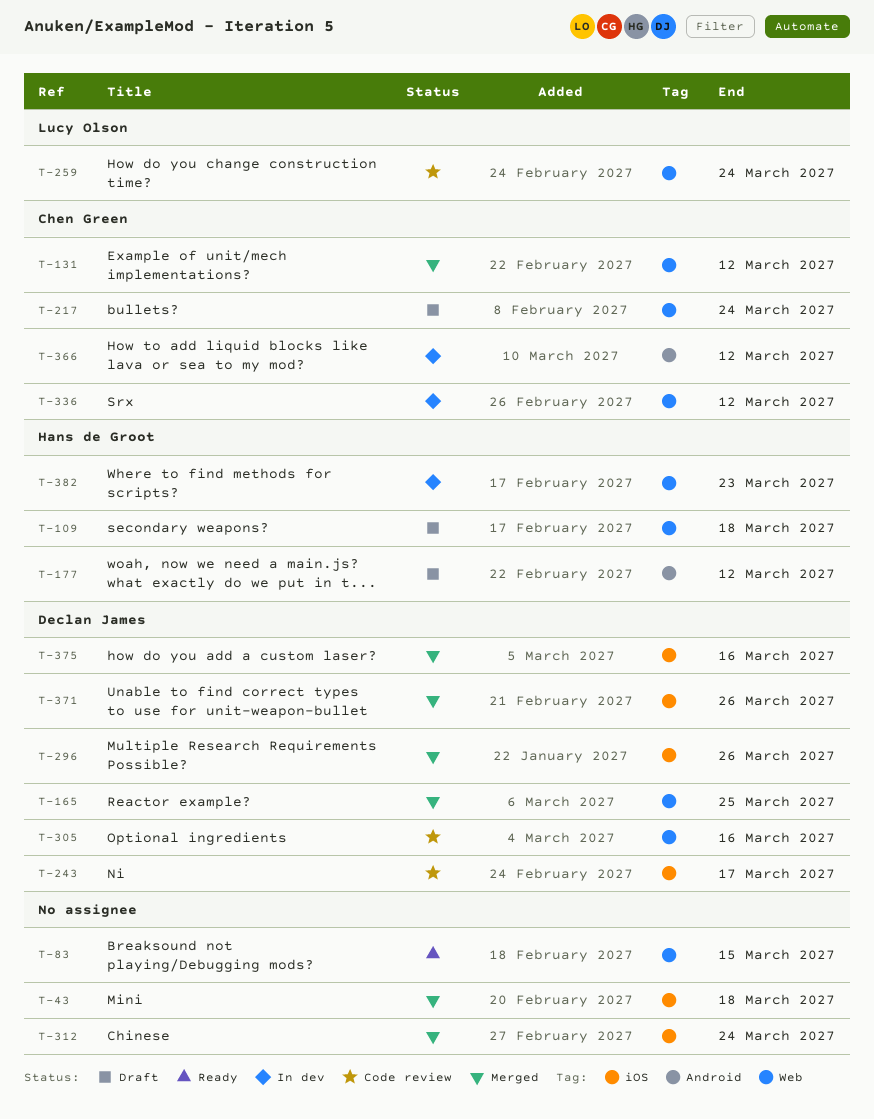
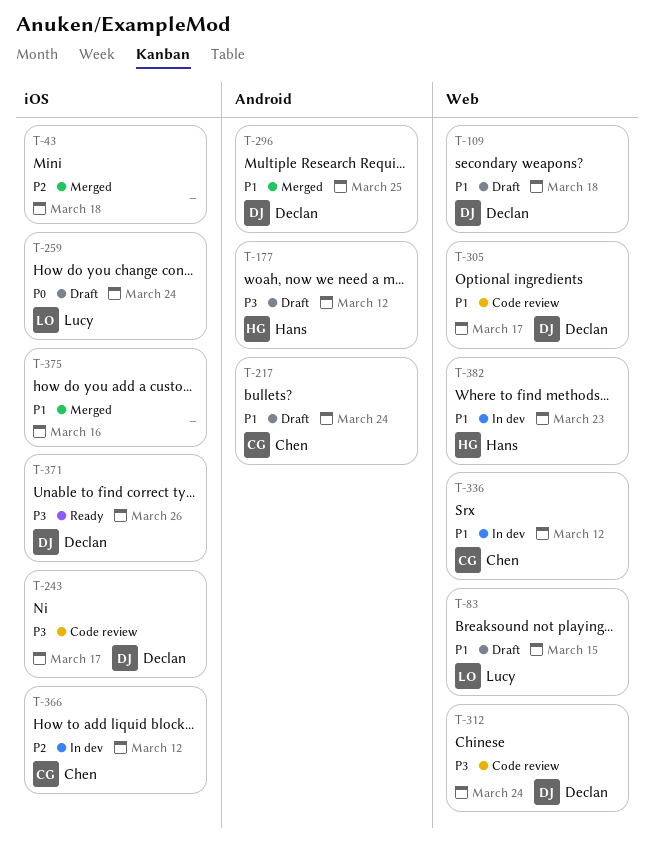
T-83, status: Ready -> Draft
T-83, owner: none -> Lucy Olson
T-109, owner: Hans de Groot -> Declan James
T-131: present -> none
T-165: present -> none
T-217, label: Web -> Android
T-259, status: Code review -> Draft
T-259, label: Web -> iOS
T-296, label: iOS -> Android
T-296, due: Mar 26 -> Mar 25
T-305, due: Mar 16 -> Mar 17
T-312, status: Merged -> Code review
T-312, owner: none -> Declan James
T-312, label: iOS -> Web
T-366, label: Android -> iOS
T-371, status: Merged -> Ready
T-375, owner: Declan James -> none

